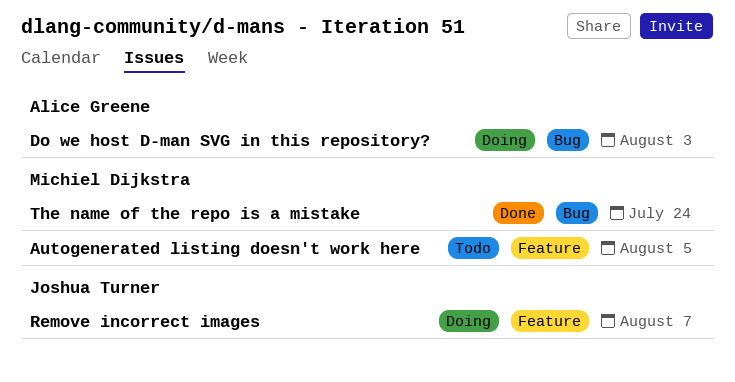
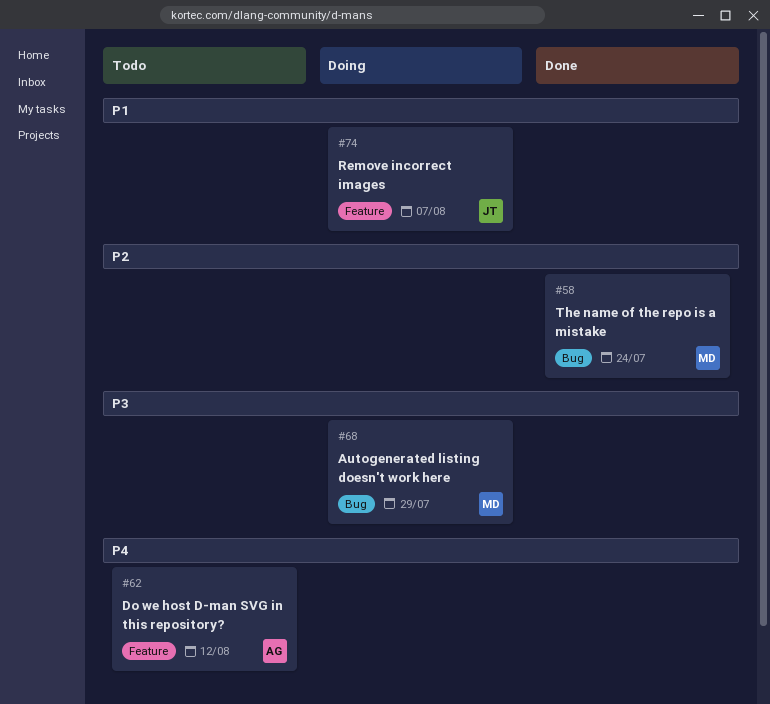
Autogenerated listing doesn't work here, status: Todo -> Doing
Autogenerated listing doesn't work here, label: Feature -> Bug
Autogenerated listing doesn't work here, due: Aug 5 -> Jul 29
Do we host D-man SVG in this repository?, status: Doing -> Todo
Do we host D-man SVG in this repository?, label: Bug -> Feature
Do we host D-man SVG in this repository?, due: Aug 3 -> Aug 12

